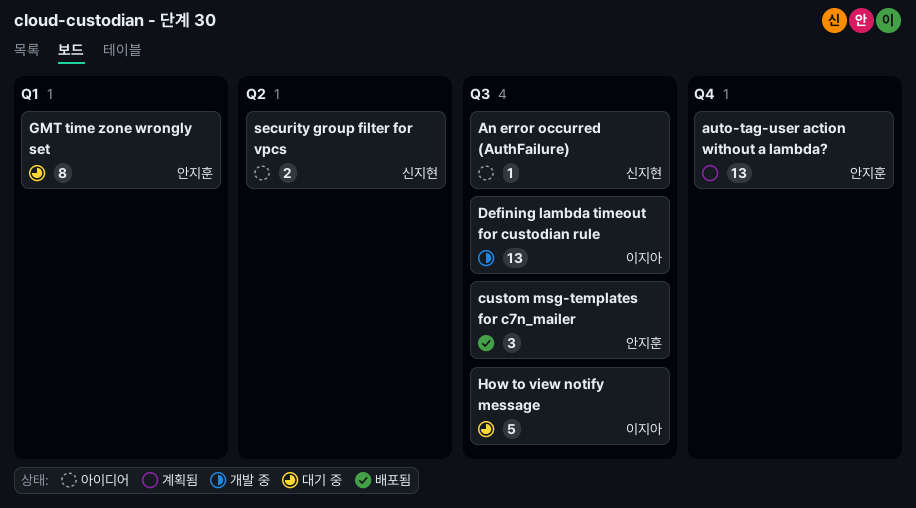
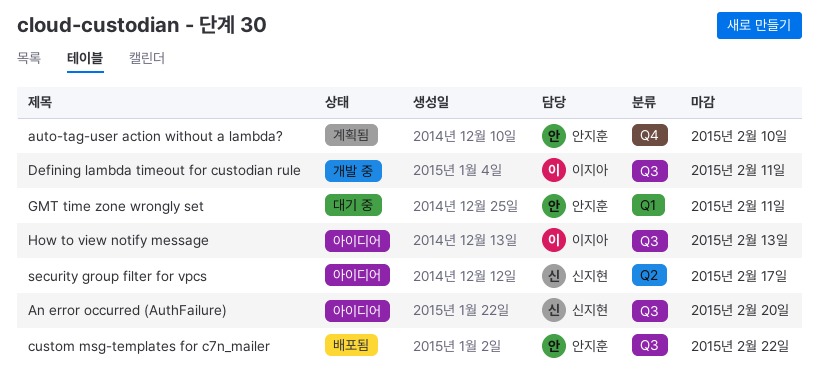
How to view notify message, status: 대기 중 -> 아이디어

